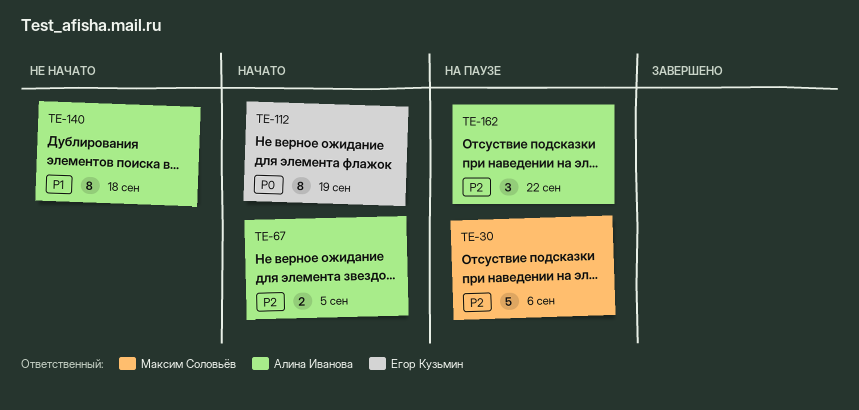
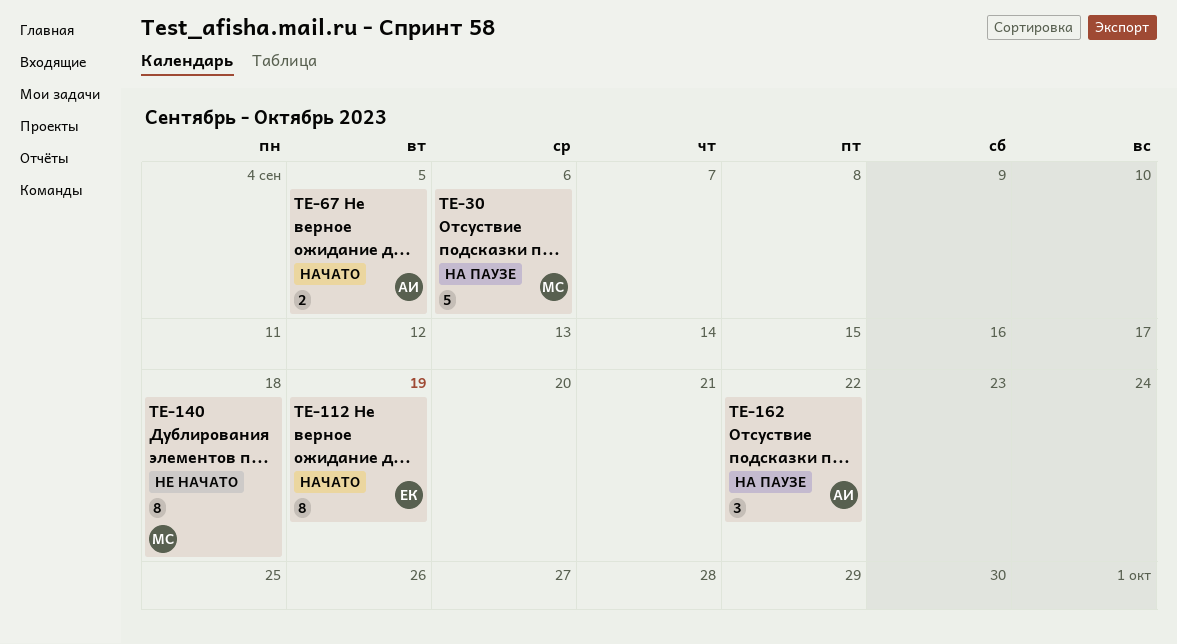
TE-140, owner: Алина Иванова -> Максим Соловьёв

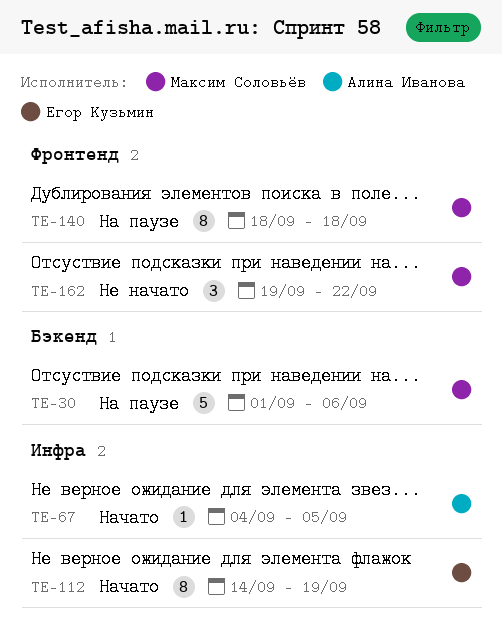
TE-67, estimate: 2 -> 1
TE-140, status: Не начато -> На паузе
TE-162, status: На паузе -> Не начато
TE-162, owner: Алина Иванова -> Максим Соловьёв

